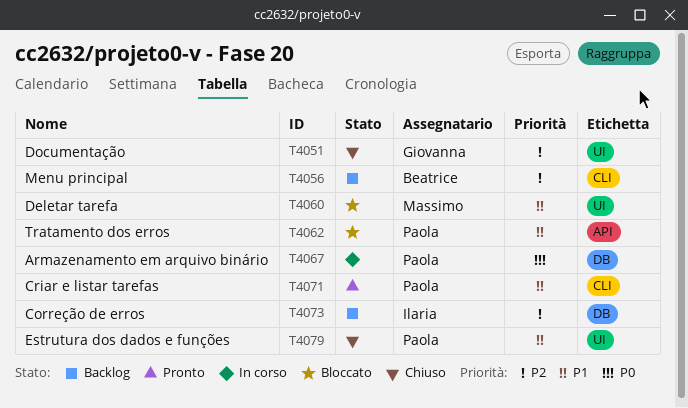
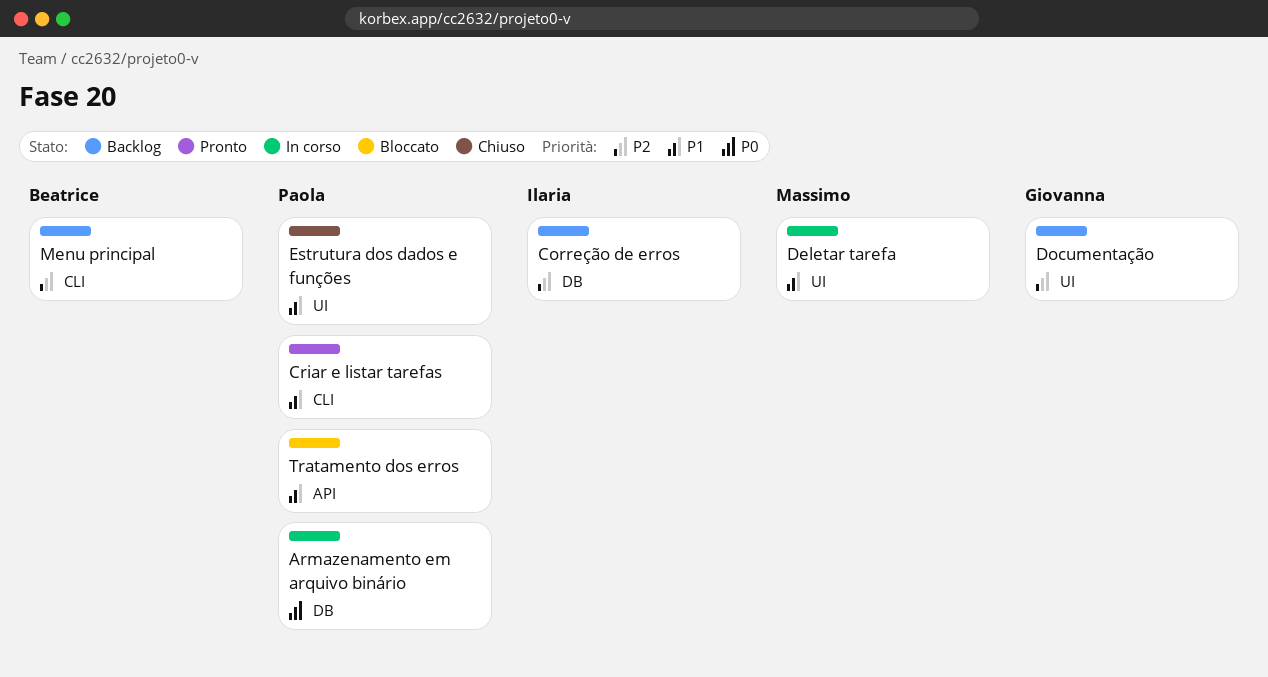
Deletar tarefa, status: Bloccato -> In corso
Documentação, status: Chiuso -> Backlog

